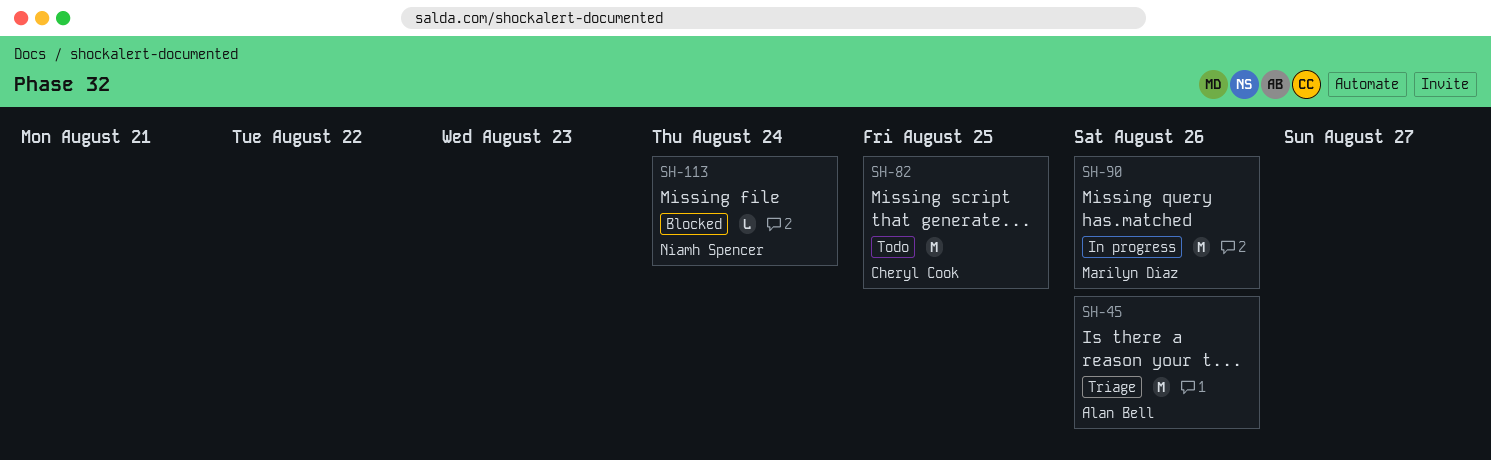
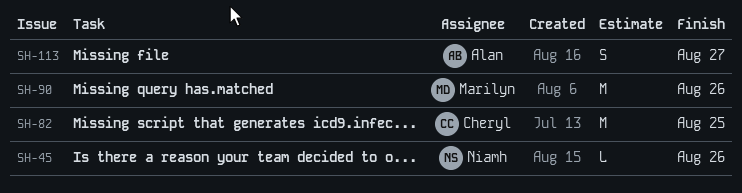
SH-45, owner: Alan Bell -> Niamh Spencer
SH-45, estimate: M -> L
SH-113, owner: Niamh Spencer -> Alan Bell
SH-113, estimate: L -> S
SH-113, due: Aug 24 -> Aug 27

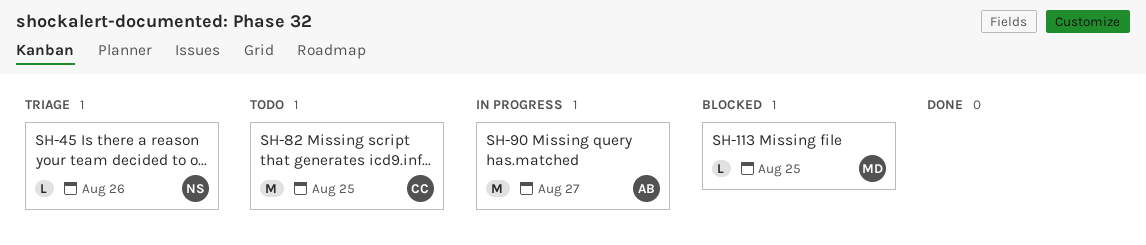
SH-90, owner: Marilyn -> Alan
SH-90, due: Aug 26 -> Aug 27
SH-113, owner: Alan -> Marilyn
SH-113, estimate: S -> L
SH-113, due: Aug 27 -> Aug 25

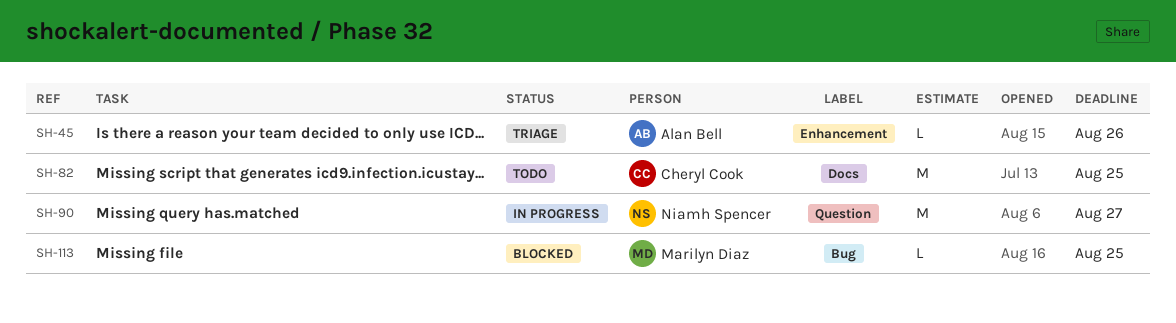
SH-45, owner: Niamh Spencer -> Alan Bell
SH-90, owner: Alan Bell -> Niamh Spencer

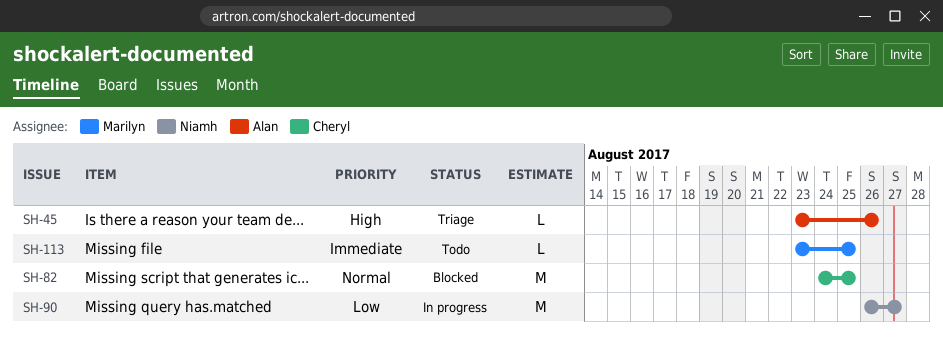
SH-82, status: Todo -> Blocked
SH-113, status: Blocked -> Todo

